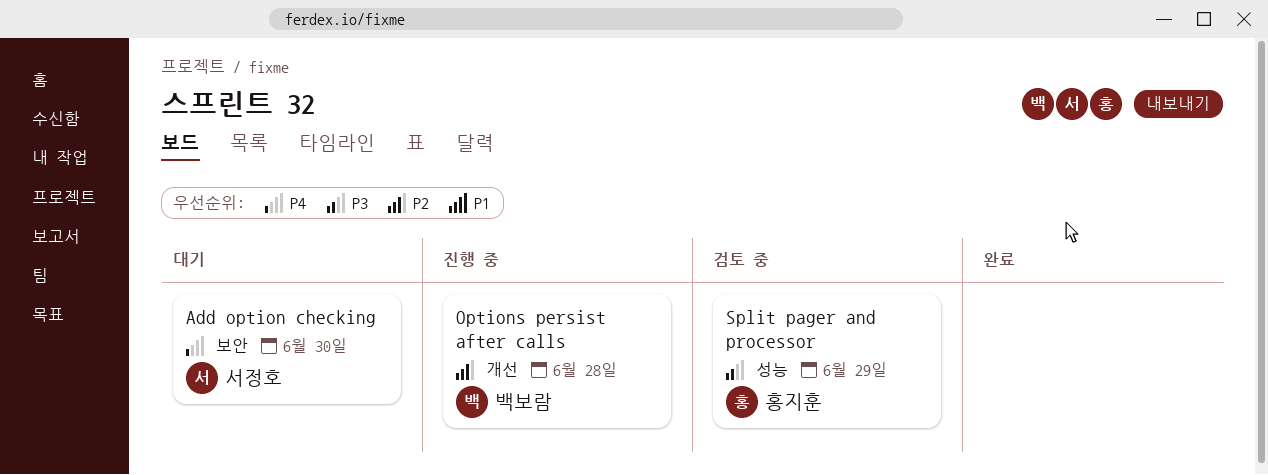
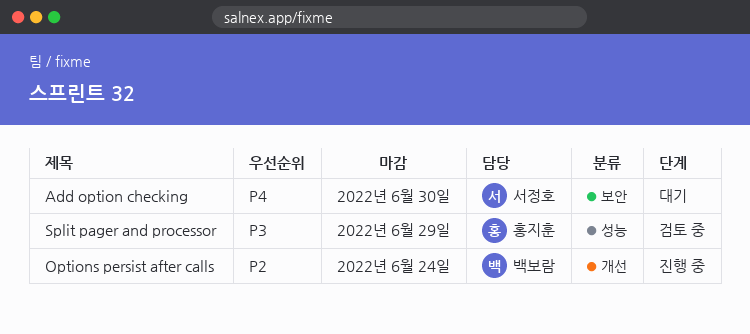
Options persist after calls, due: Jun 28 -> Jun 24

